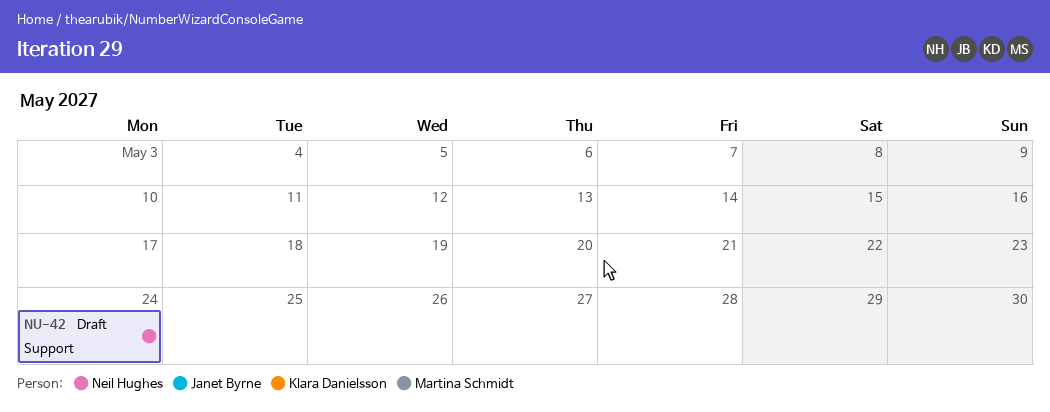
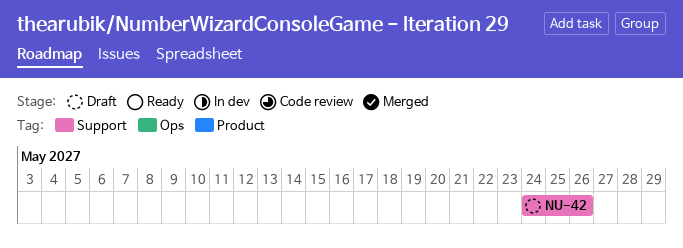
NU-42, due: May 24 -> May 26

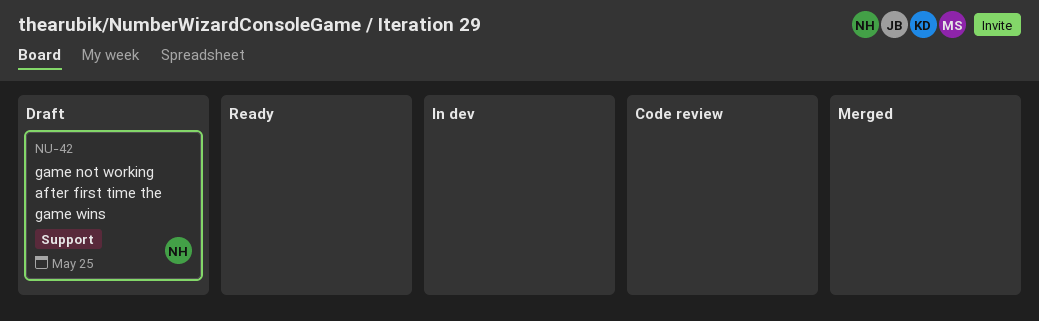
NU-42, due: May 26 -> May 25

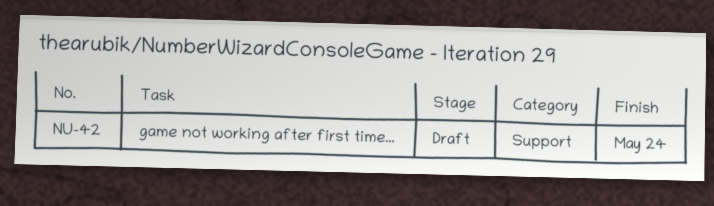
NU-42, due: May 25 -> May 24

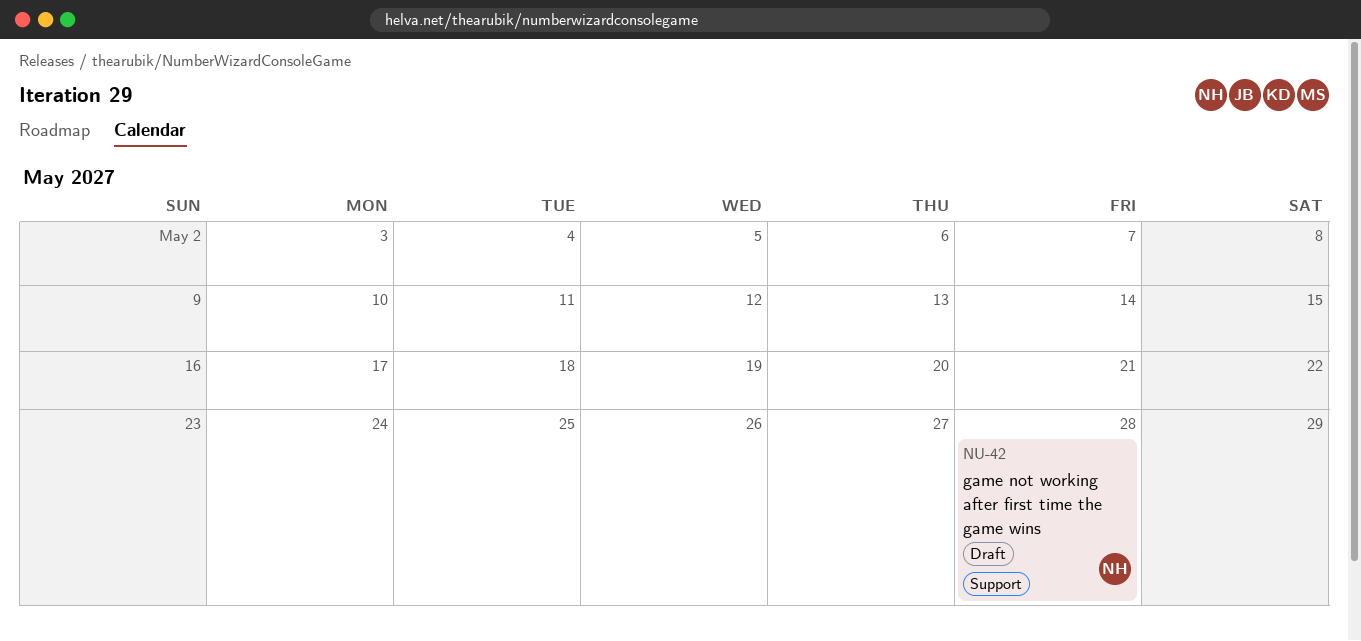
NU-42, due: May 24 -> May 28

